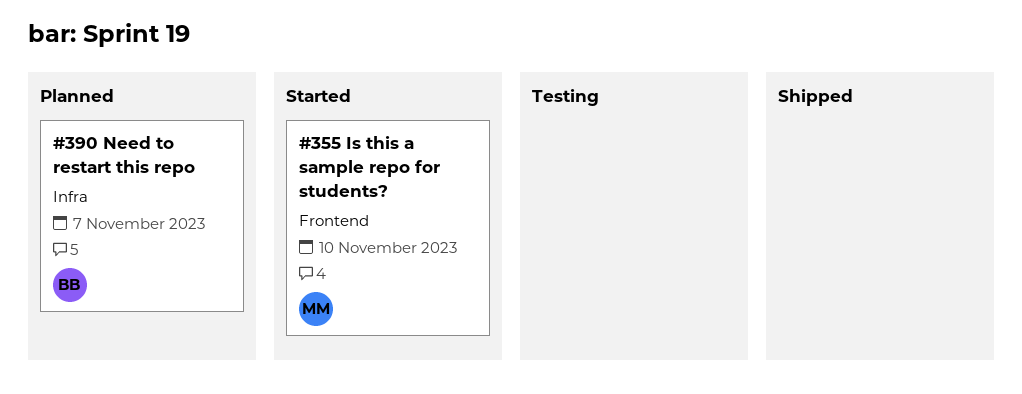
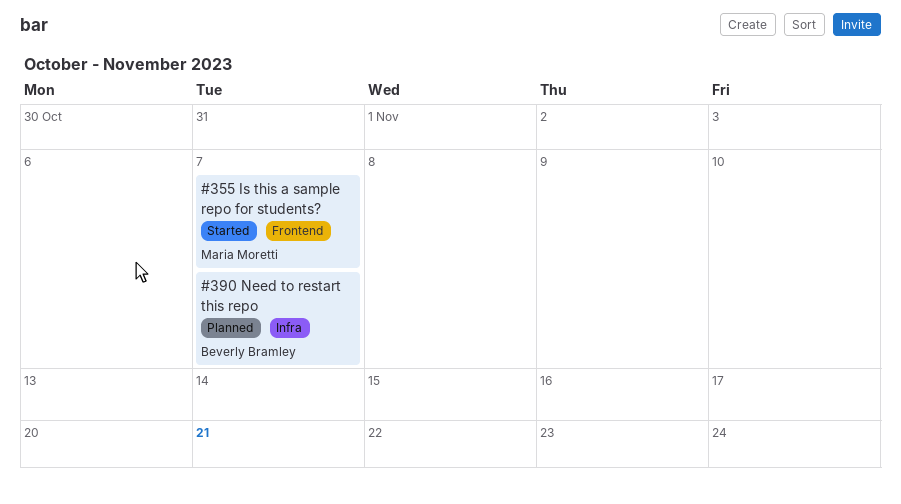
#355, due: Nov 10 -> Nov 7

